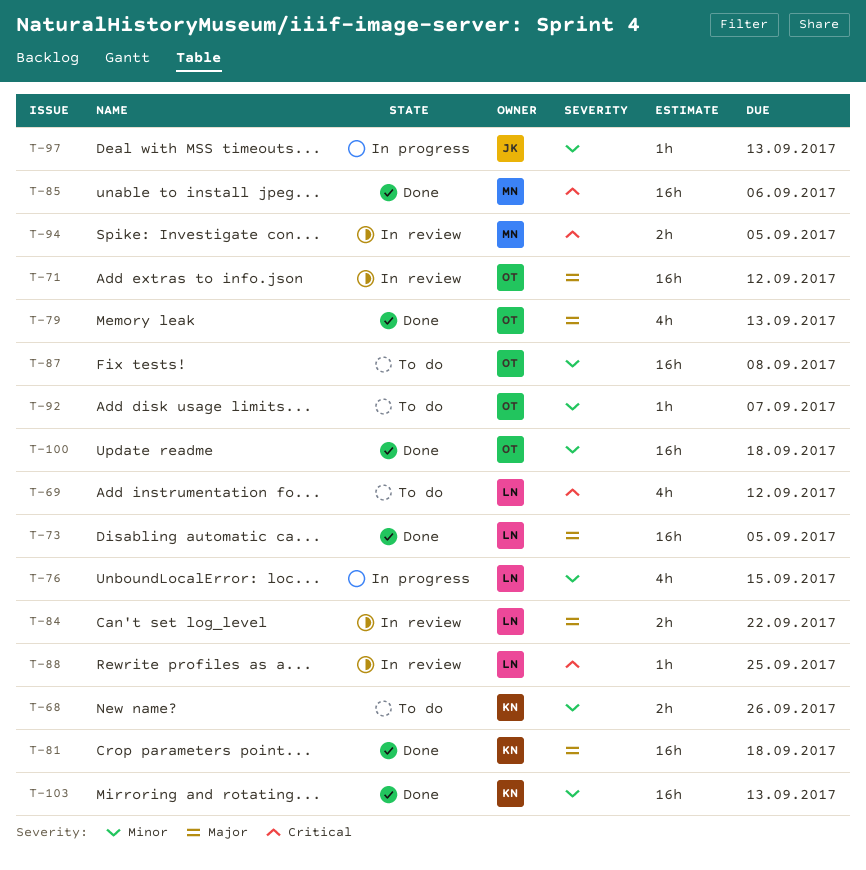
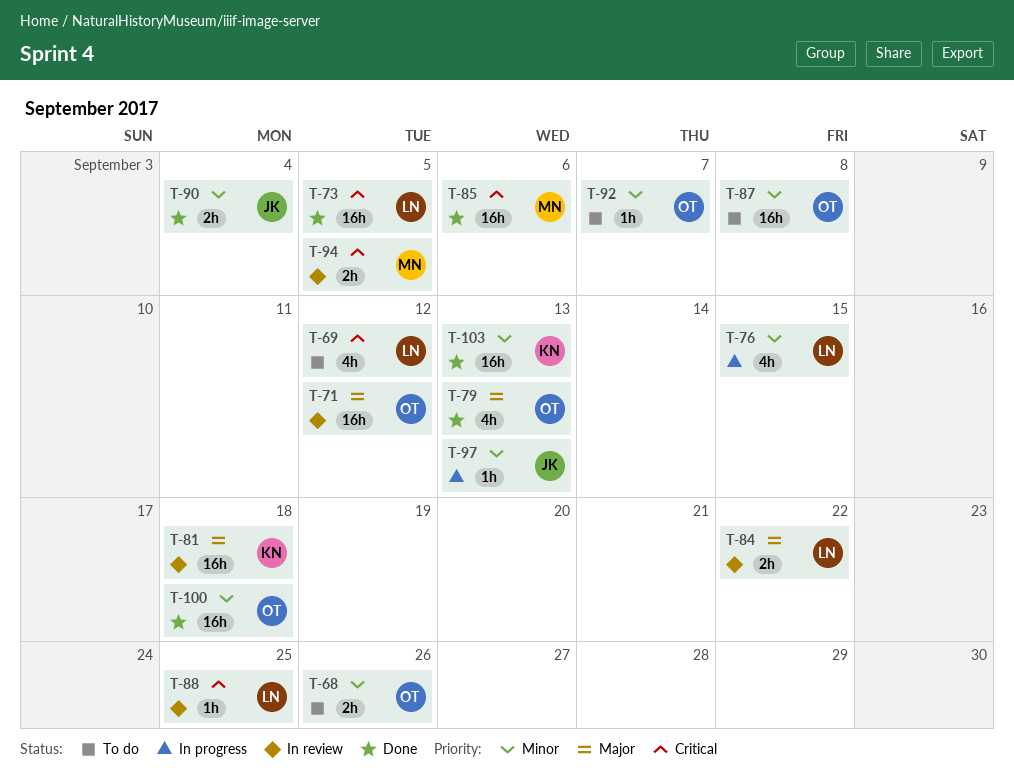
T-68, owner: KN -> OT
T-73, priority: Major -> Critical
T-81, status: Done -> In review
T-90: none -> present

